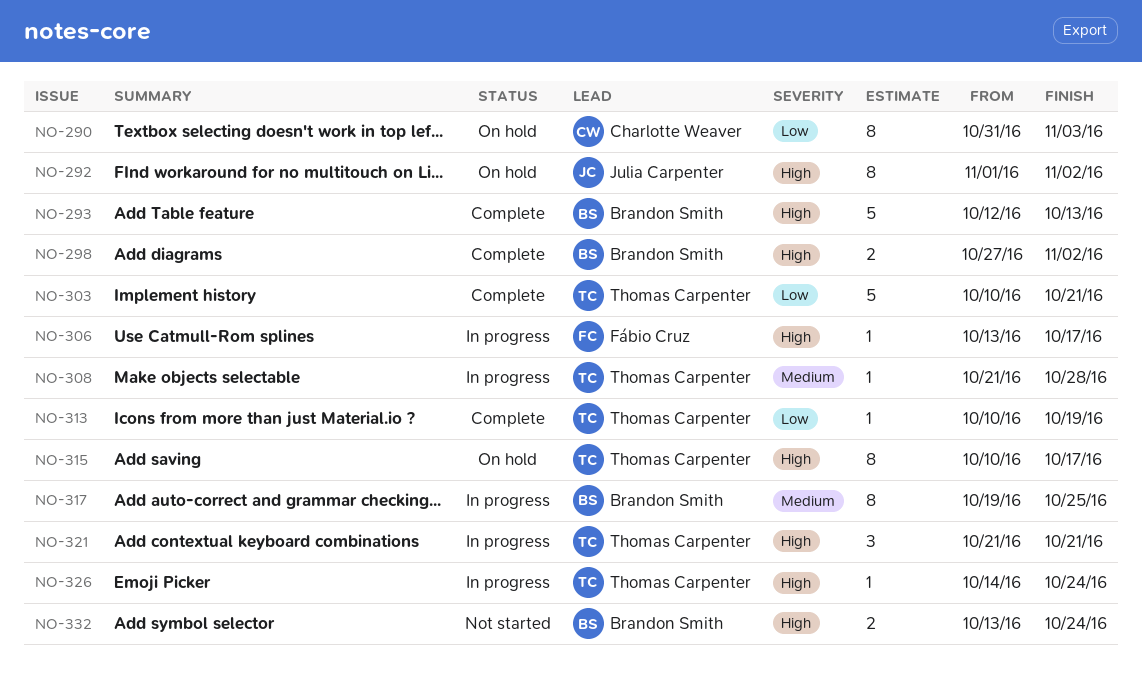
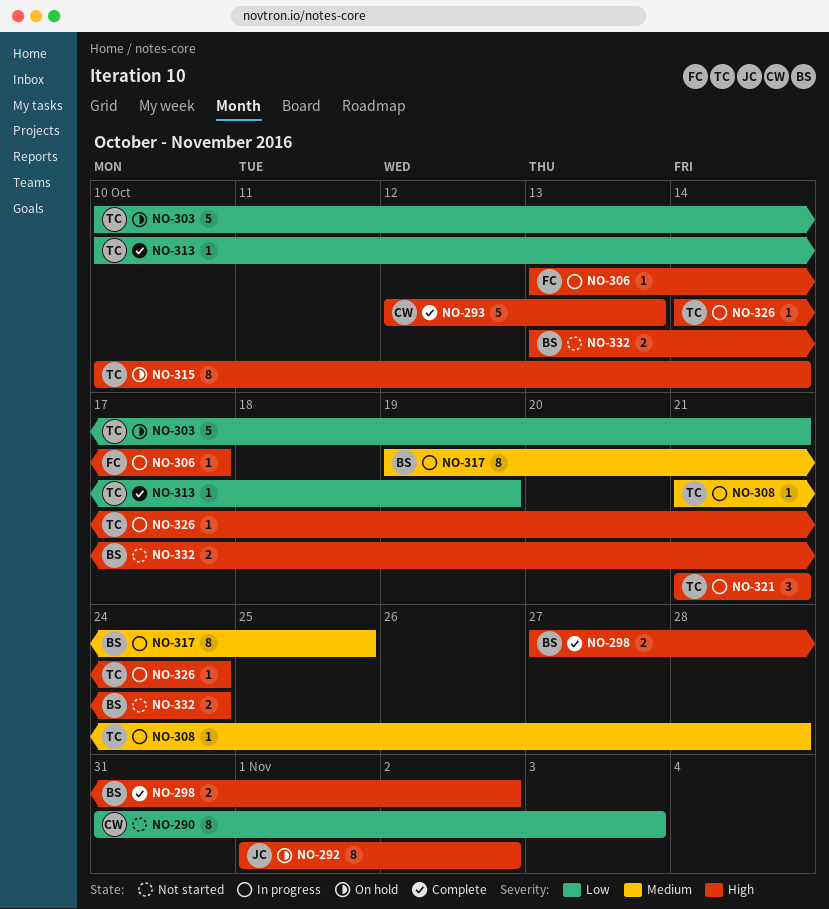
NO-290, status: On hold -> Not started
NO-293, owner: Brandon Smith -> Charlotte Weaver
NO-303, status: Complete -> On hold
NO-315, due: Oct 17 -> Oct 14

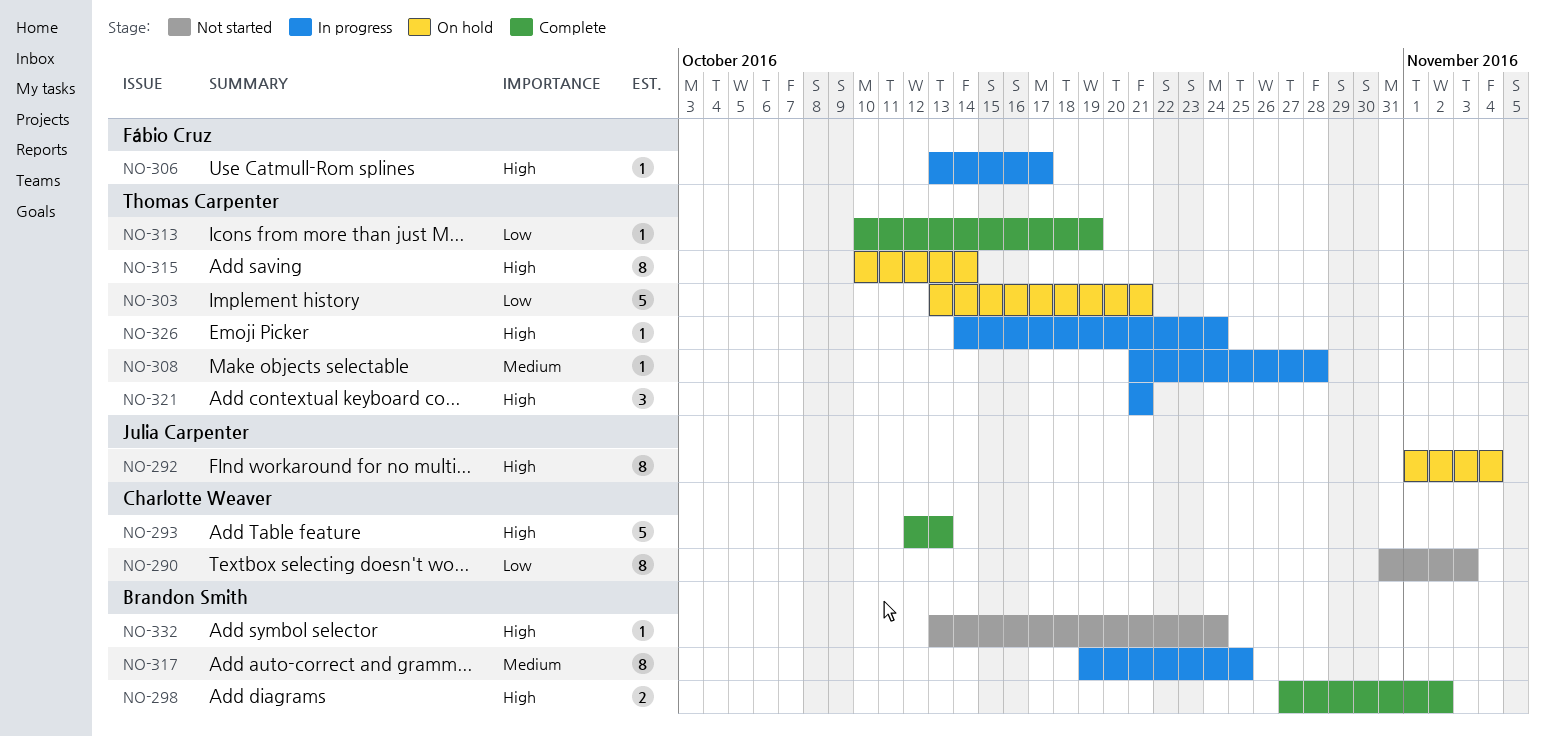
NO-292, due: Nov 2 -> Nov 4
NO-303, start: Oct 10 -> Oct 13
NO-332, estimate: 2 -> 1

